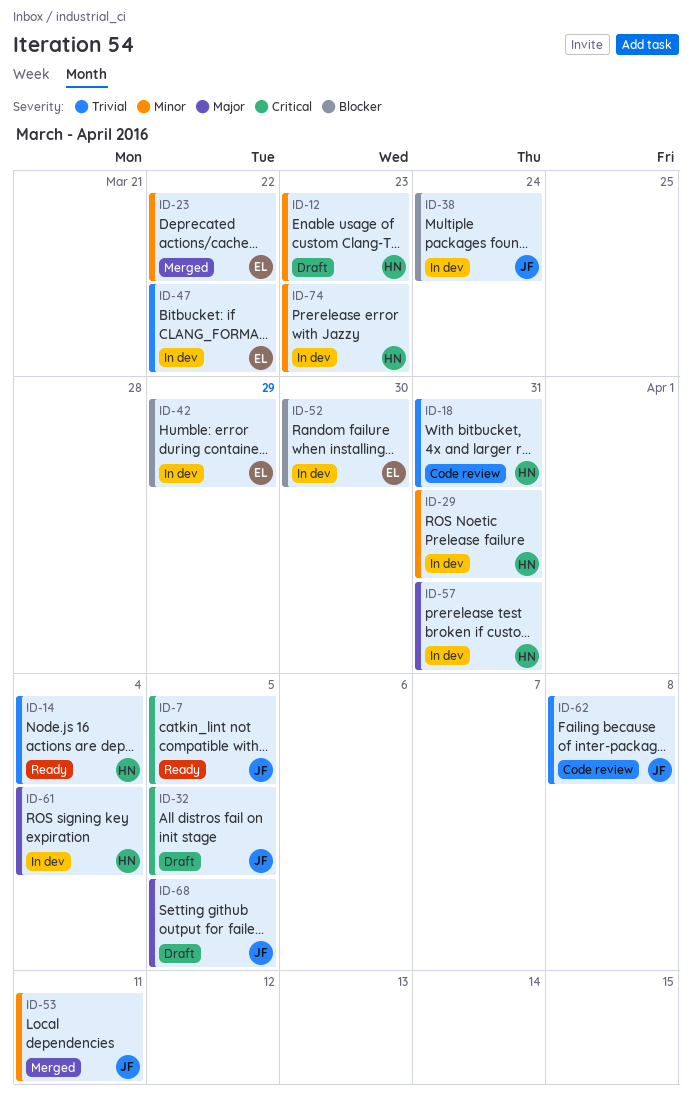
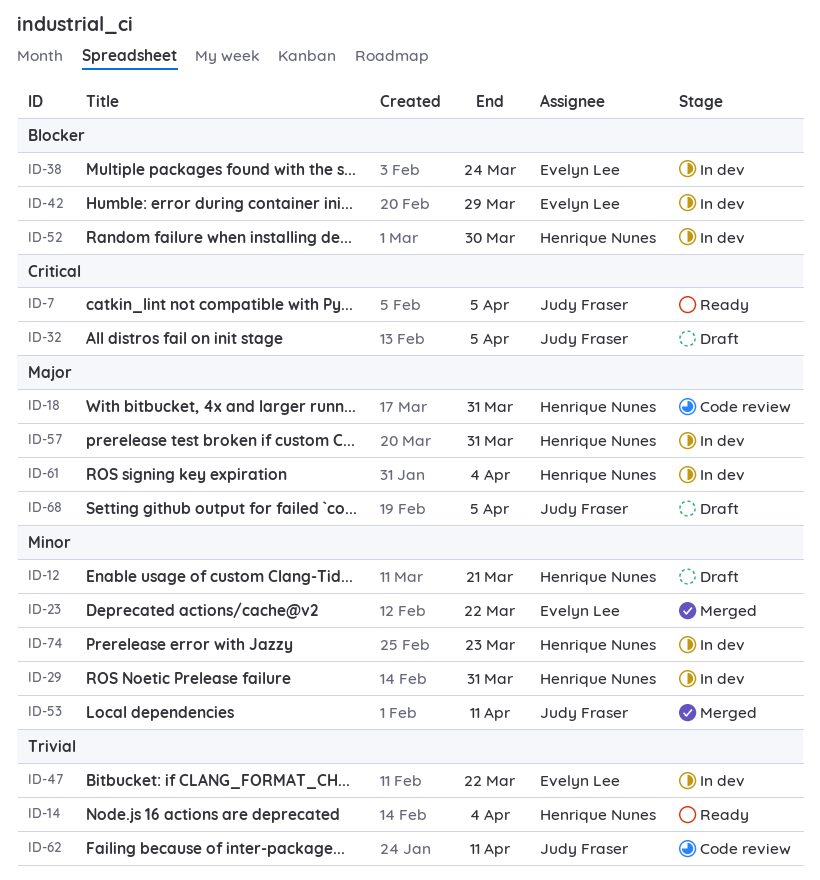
ID-12, due: Mar 23 -> Mar 21
ID-18, priority: Trivial -> Major
ID-38, owner: Judy Fraser -> Evelyn Lee
ID-52, owner: Evelyn Lee -> Henrique Nunes
ID-62, due: Apr 8 -> Apr 11

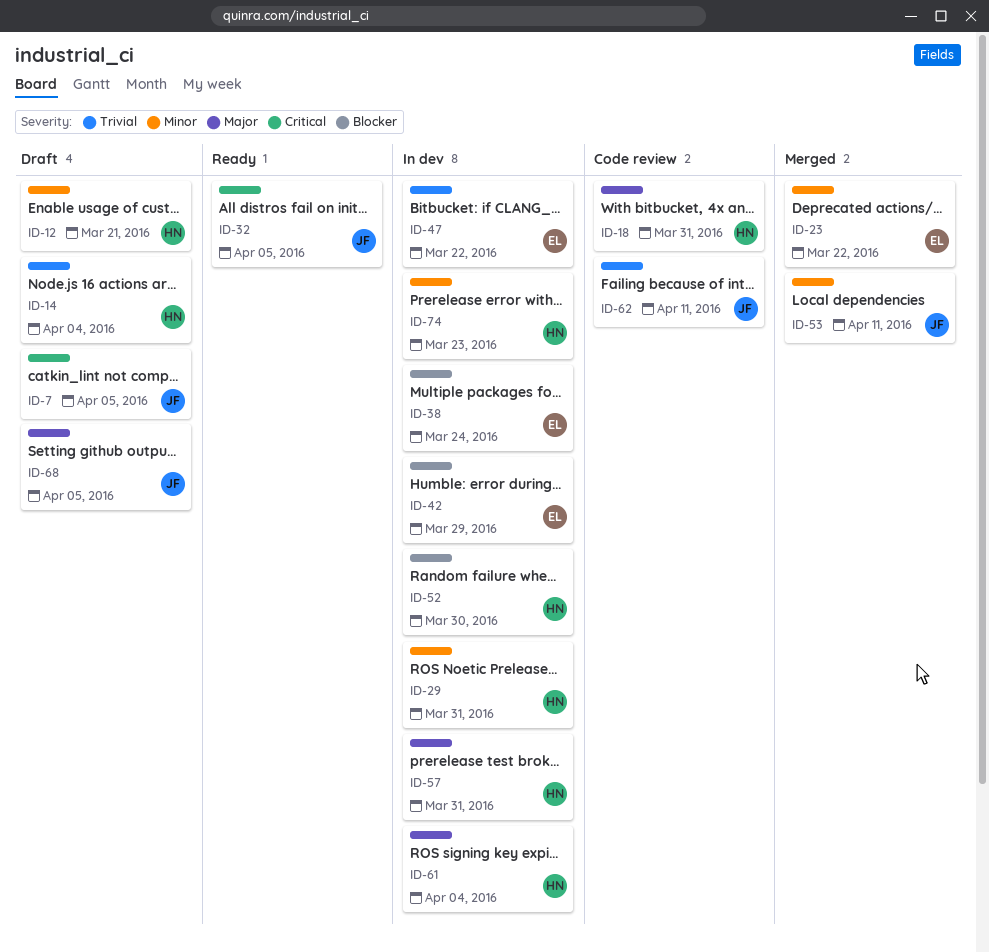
ID-7, status: Ready -> Draft
ID-14, status: Ready -> Draft
ID-32, status: Draft -> Ready

